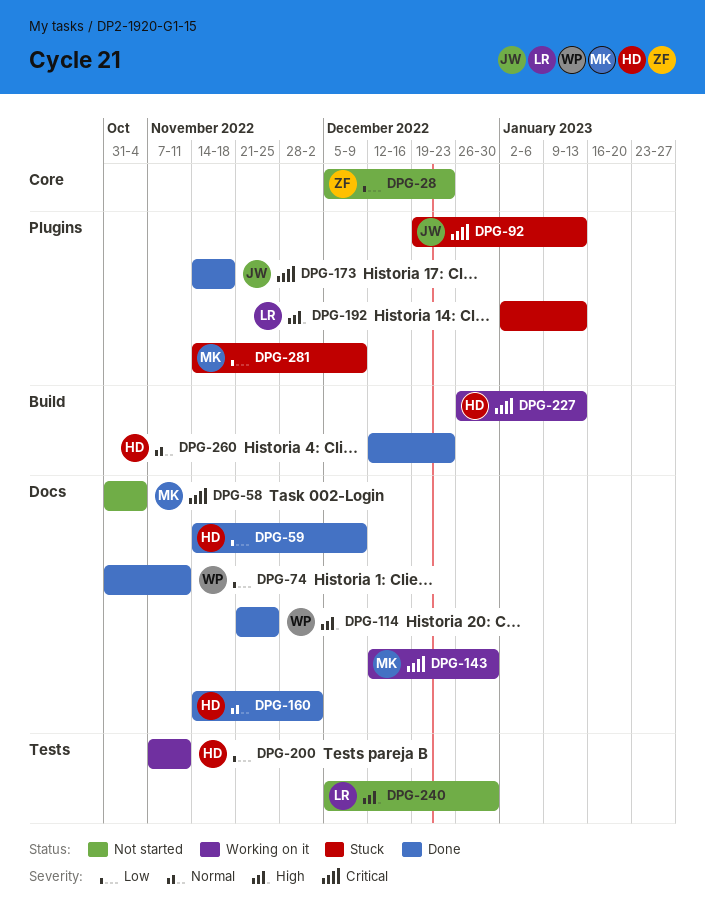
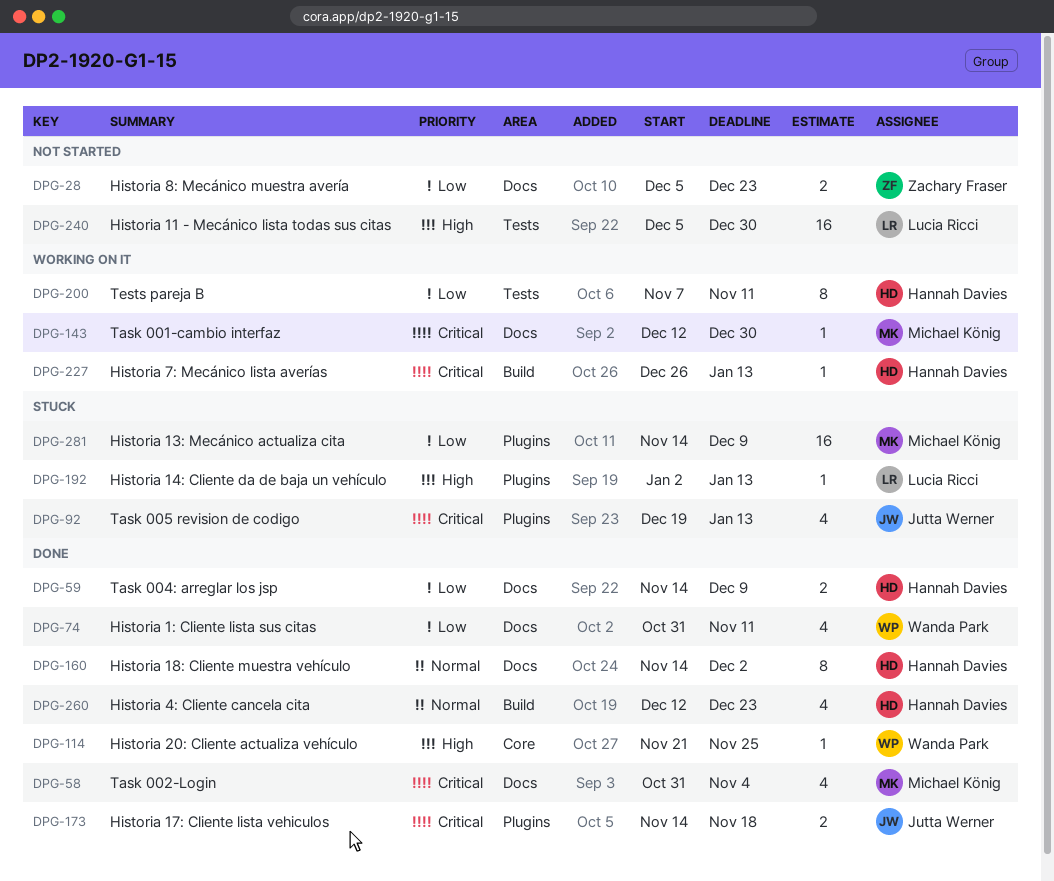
DPG-28, label: Core -> Docs
DPG-58, status: Not started -> Done
DPG-114, label: Docs -> Core

